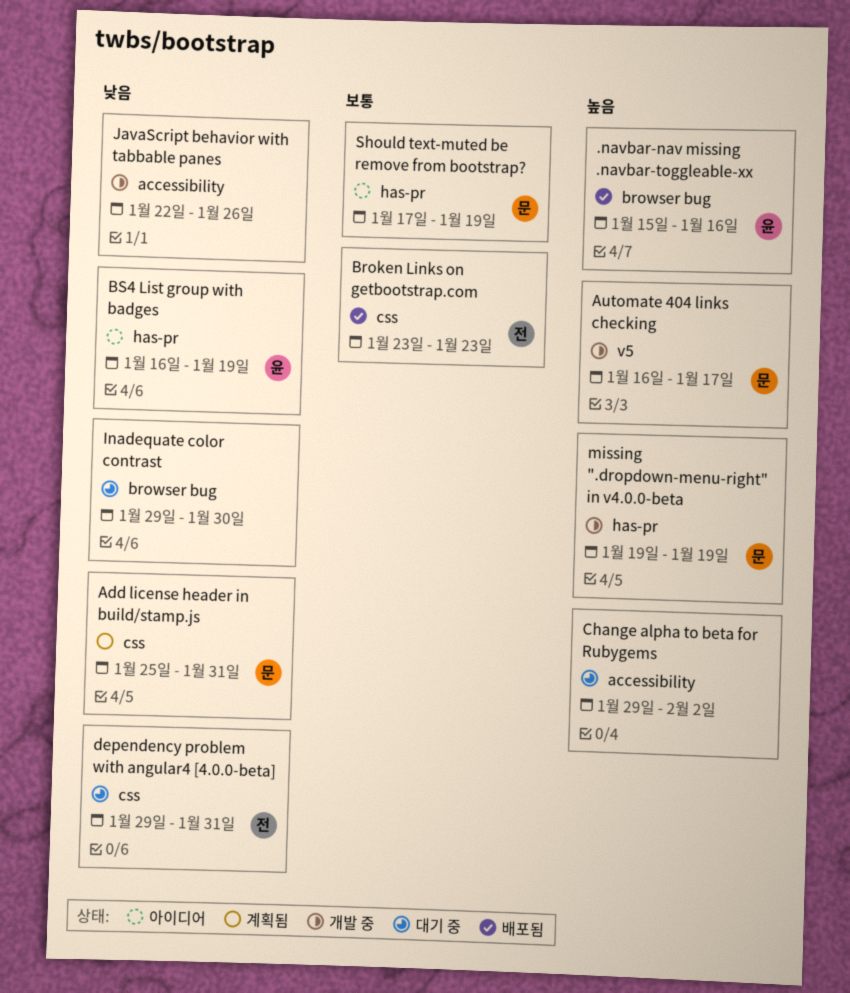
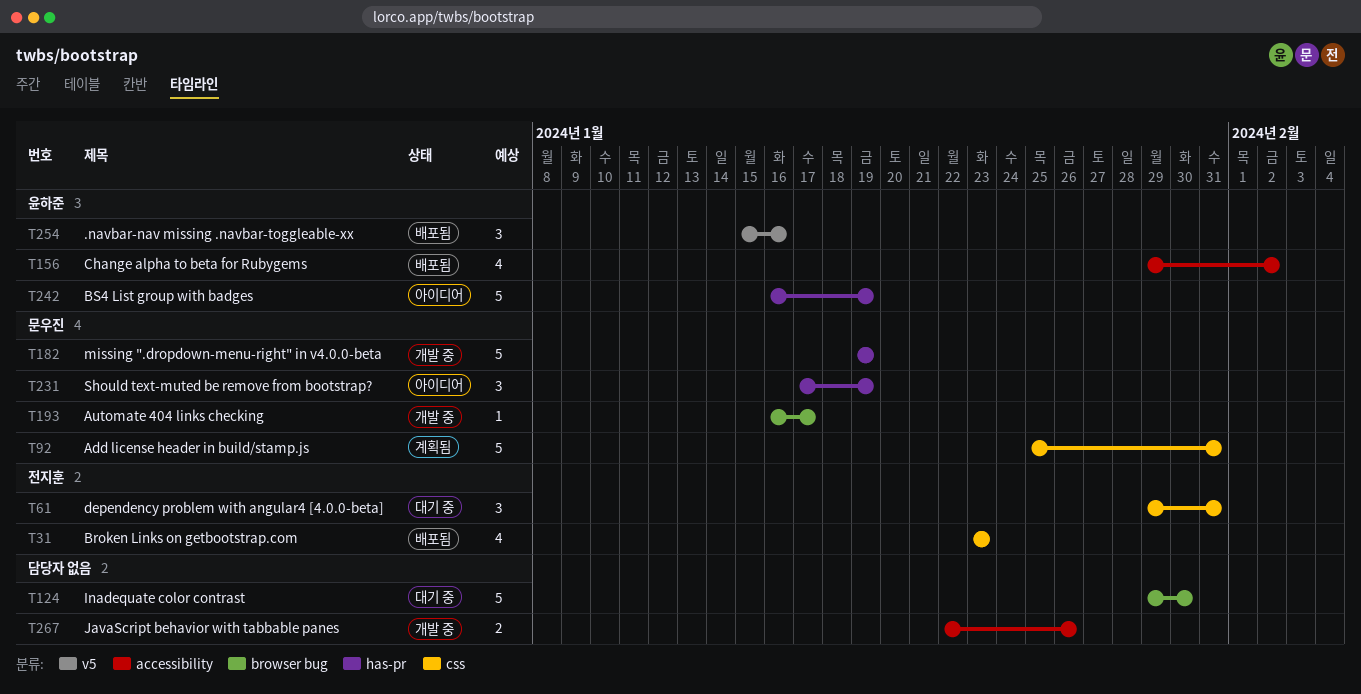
.navbar-nav missing .navbar-toggleable-xx, label: browser bug -> v5
Automate 404 links checking, label: v5 -> browser bug
Change alpha to beta for Rubygems, status: 대기 중 -> 배포됨
Change alpha to beta for Rubygems, owner: none -> 윤하준

